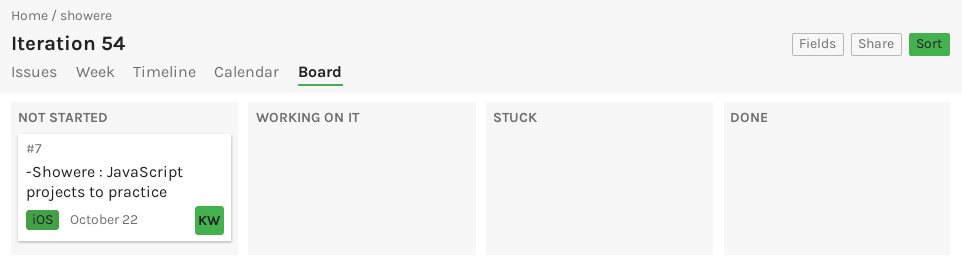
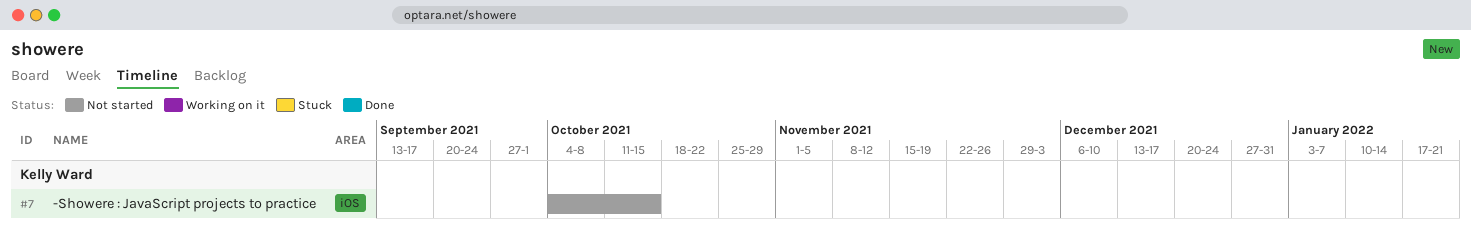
#7, due: Oct 22 -> Oct 15

